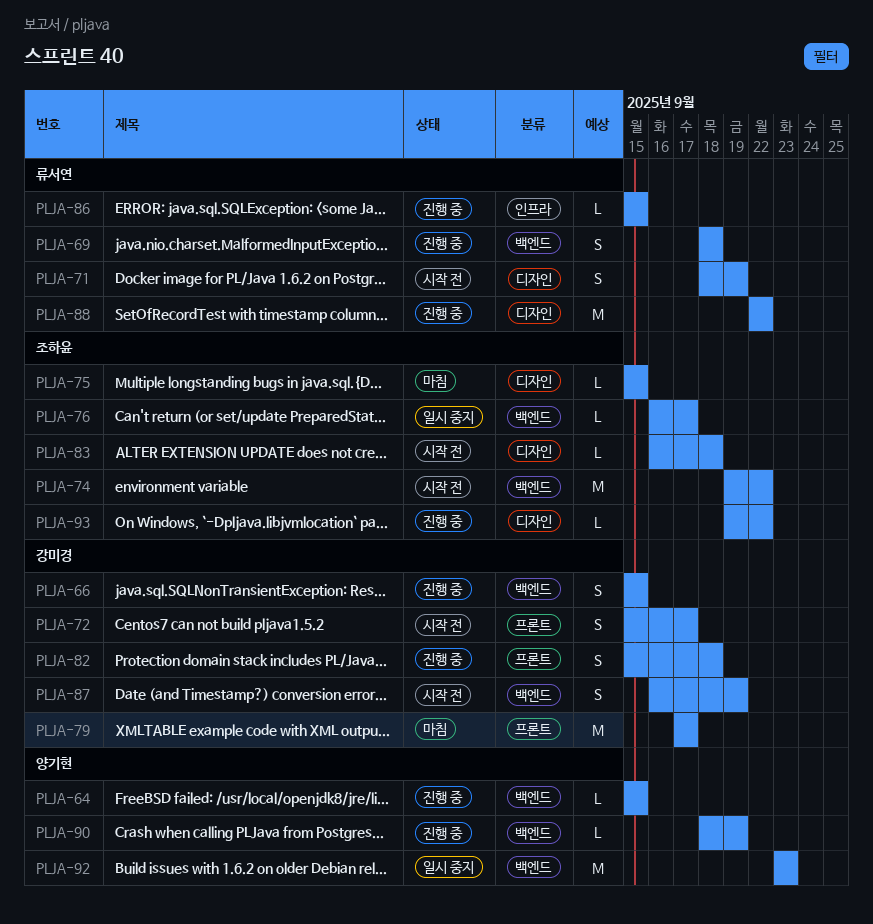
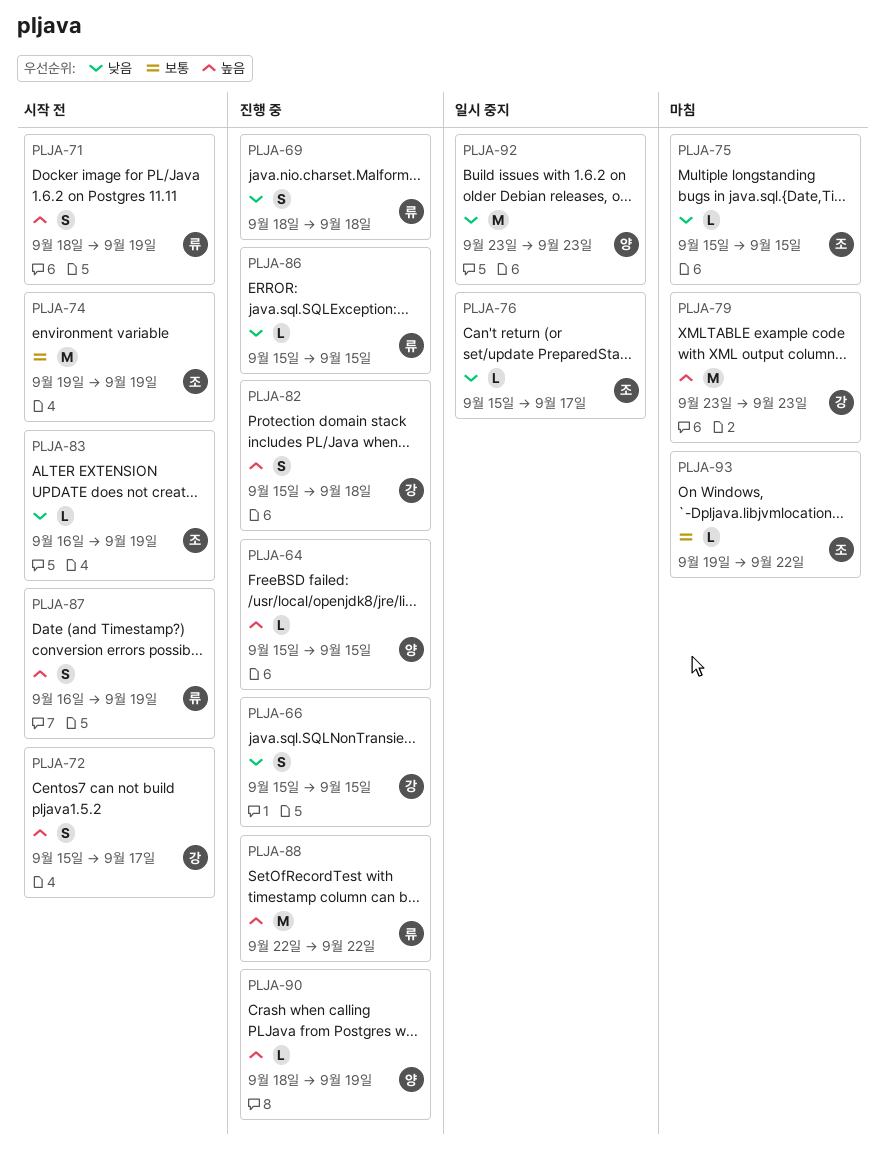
PLJA-74, due: Sep 22 -> Sep 19
PLJA-76, start: Sep 16 -> Sep 15
PLJA-79, start: Sep 17 -> Sep 23
PLJA-79, due: Sep 17 -> Sep 23
PLJA-83, due: Sep 18 -> Sep 19
PLJA-87, owner: 강미경 -> 류서연
PLJA-93, status: 진행 중 -> 마침

